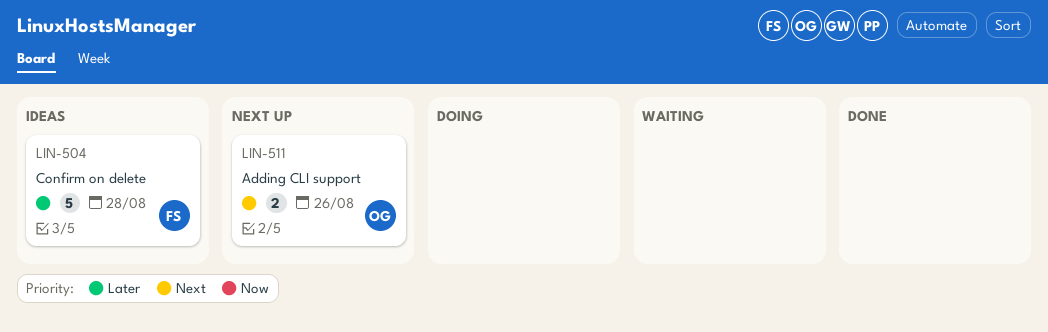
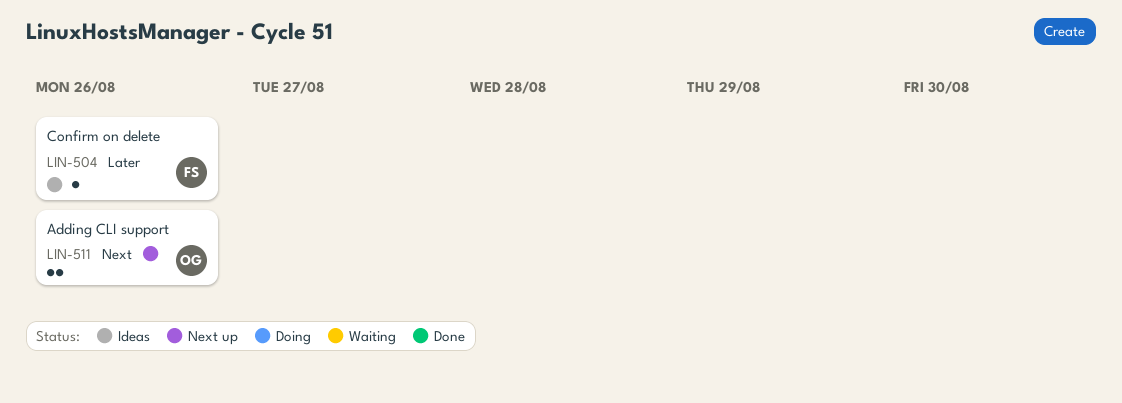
LIN-504, estimate: 5 -> 1
LIN-504, due: Aug 28 -> Aug 26

